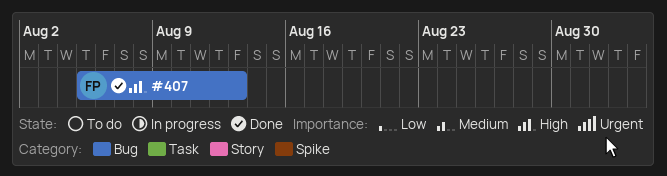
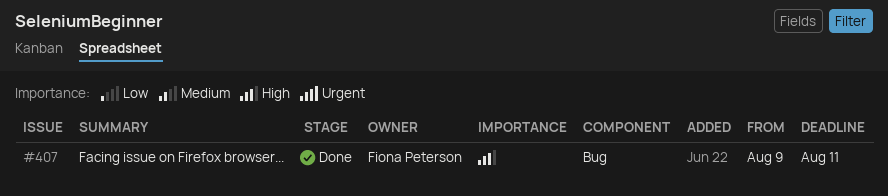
#407, start: Aug 5 -> Aug 9
#407, due: Aug 13 -> Aug 11

